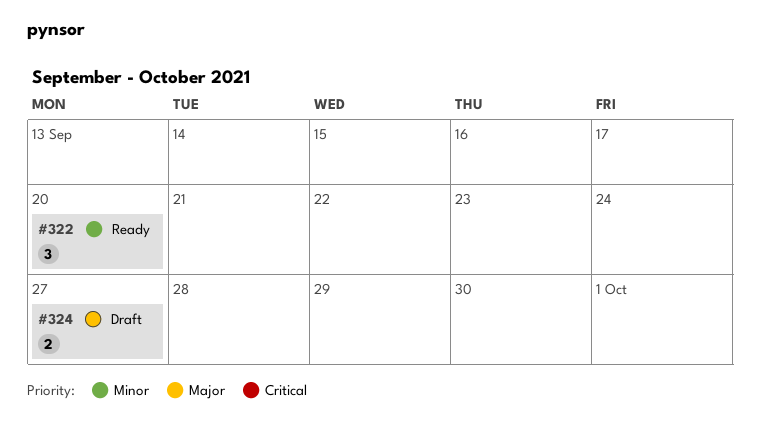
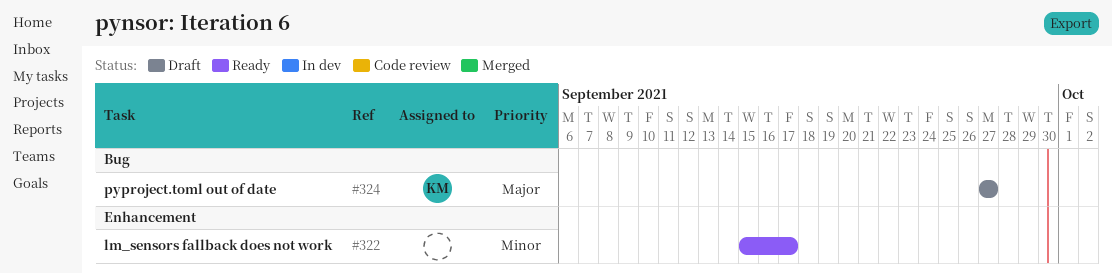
#322, due: Sep 20 -> Sep 17

